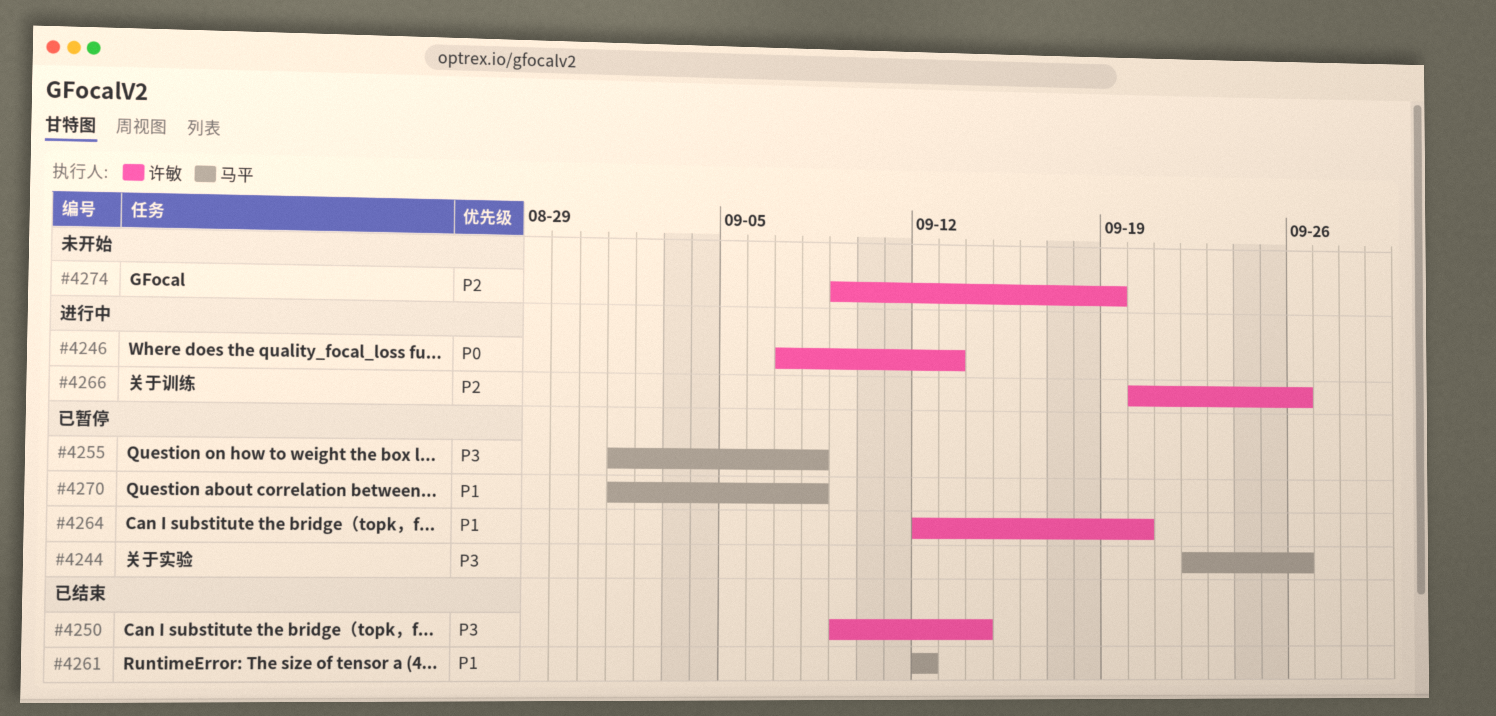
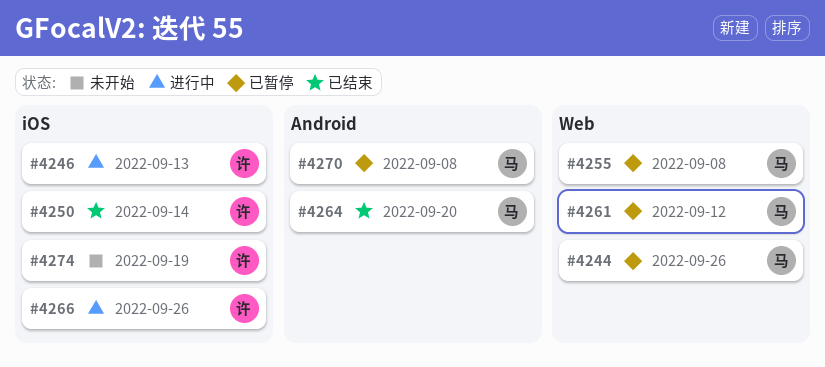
#4261, status: 已结束 -> 已暂停
#4264, status: 已暂停 -> 已结束
#4264, owner: 许敏 -> 马平

